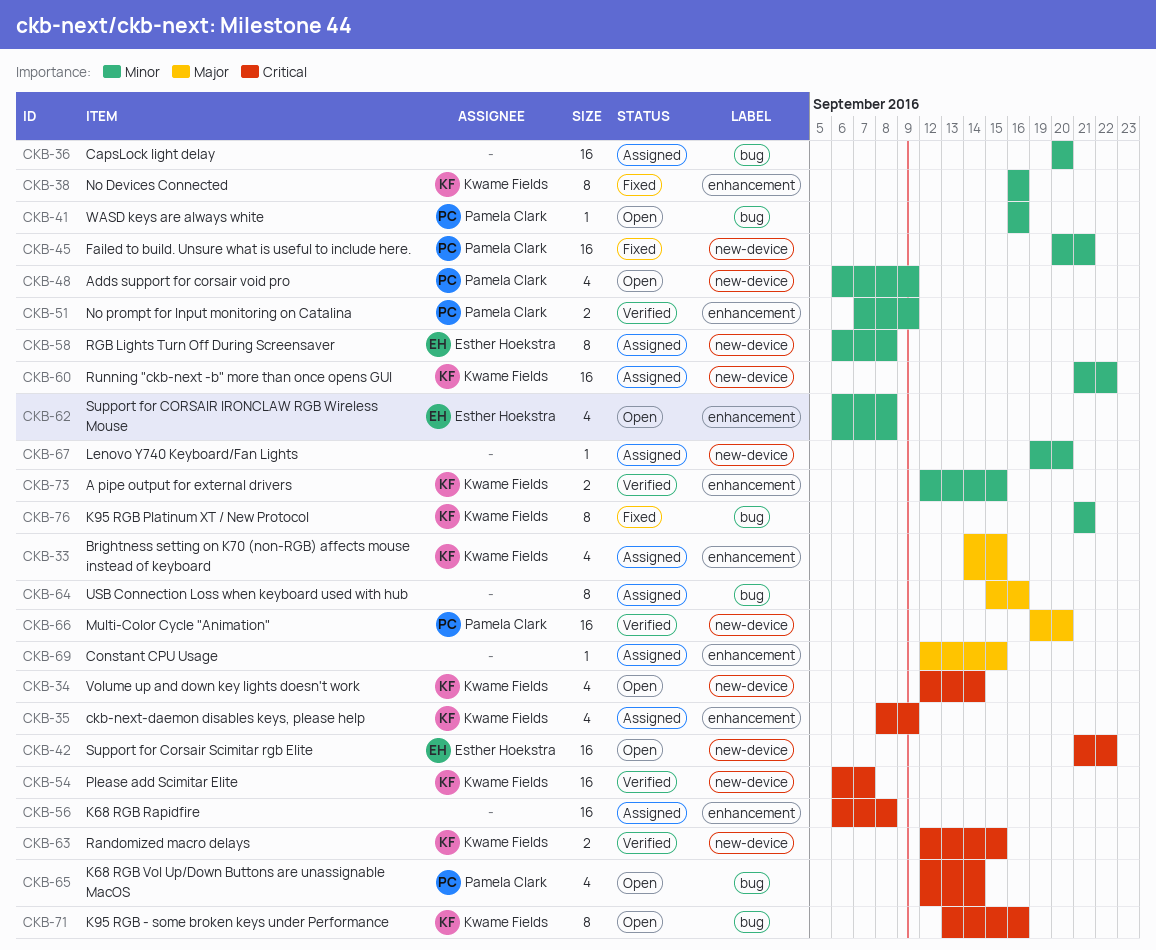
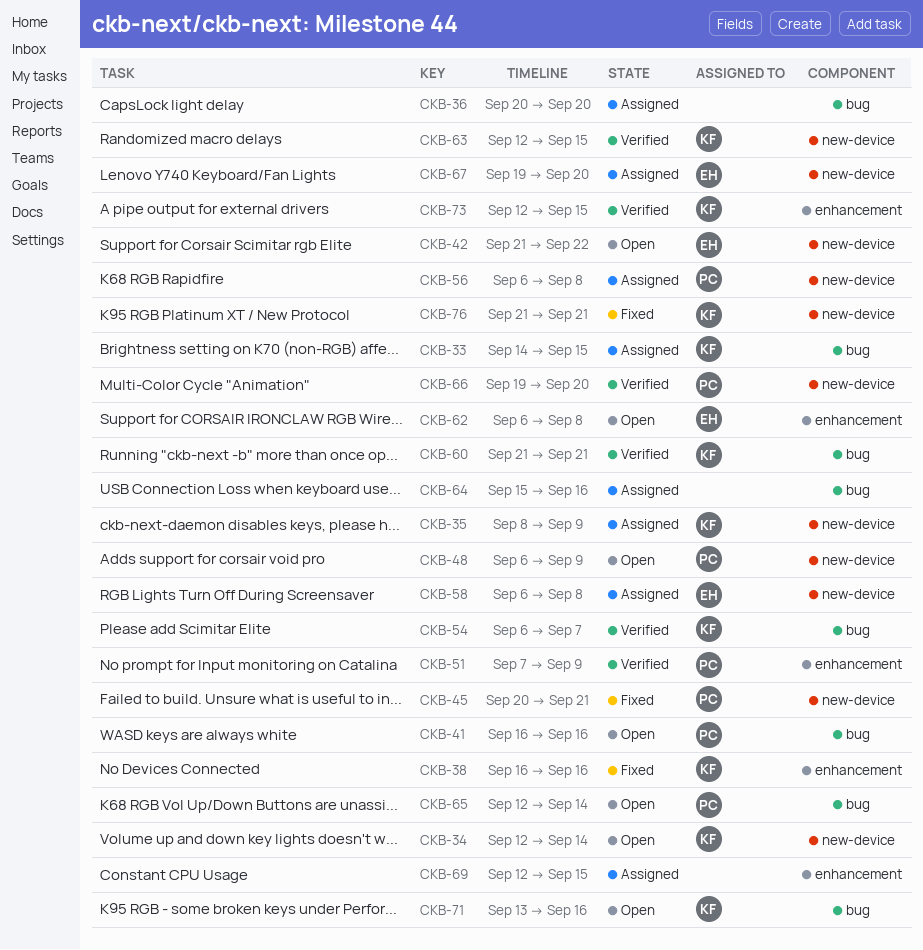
CKB-33, label: enhancement -> bug
CKB-35, label: enhancement -> new-device
CKB-54, label: new-device -> bug
CKB-56, owner: none -> Pamela Clark
CKB-56, label: enhancement -> new-device
CKB-60, status: Assigned -> Verified
CKB-60, label: new-device -> bug
CKB-60, due: Sep 22 -> Sep 21
CKB-67, owner: none -> Esther Hoekstra
CKB-76, label: bug -> new-device

